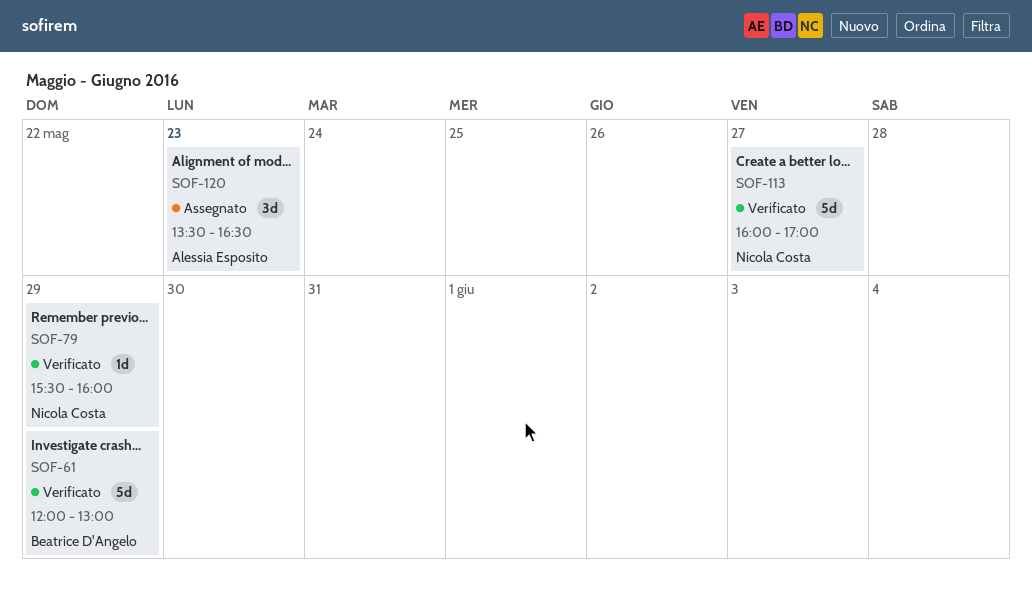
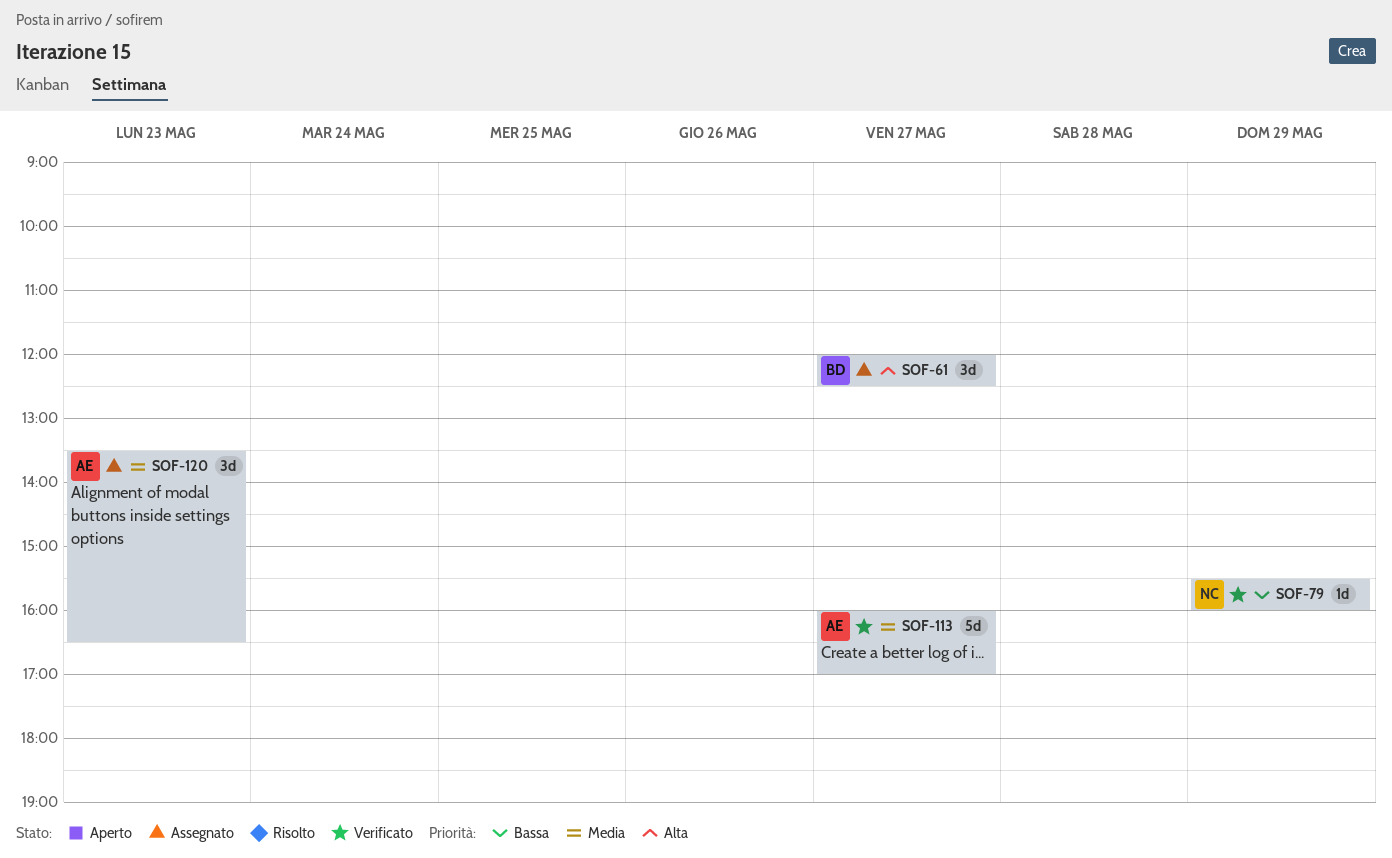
SOF-61, status: Verificato -> Assegnato
SOF-61, estimate: 5d -> 3d
SOF-61, day: May 29 -> May 27
SOF-61, ends: 13:00 -> 12:30
SOF-113, owner: Nicola Costa -> Alessia Esposito

